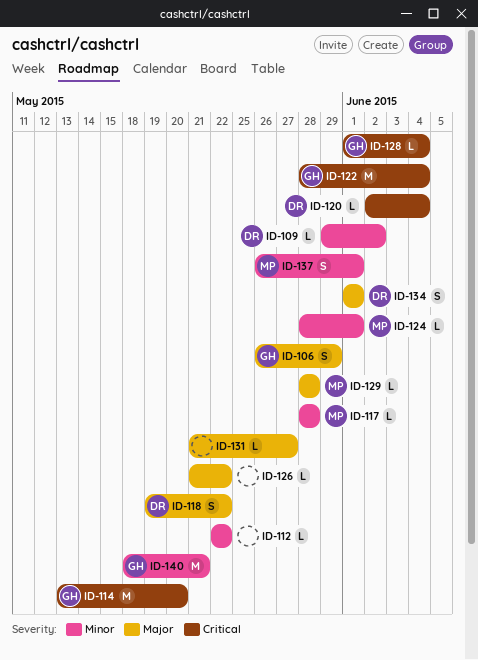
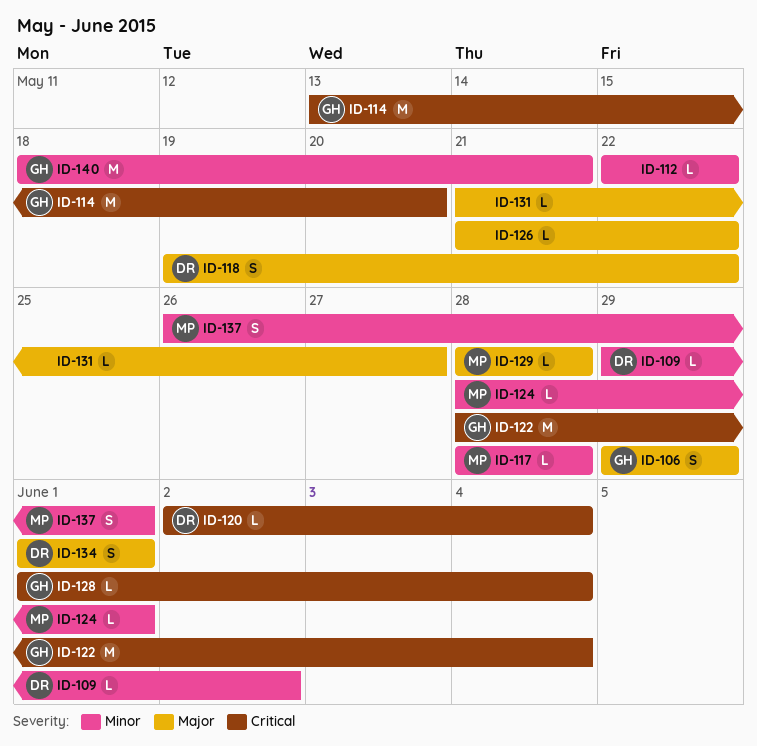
ID-106, start: May 26 -> May 29

